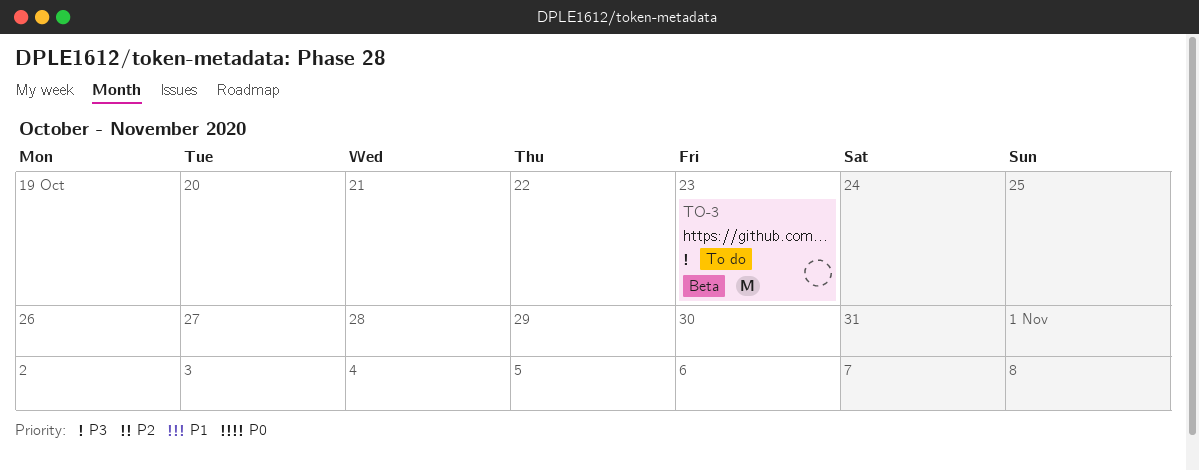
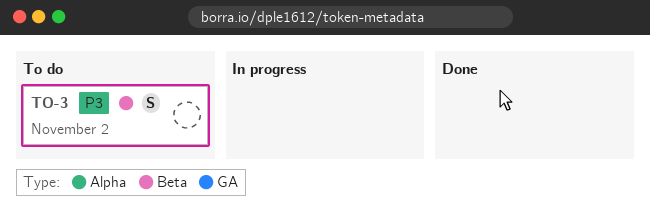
TO-3, estimate: M -> S
TO-3, due: Oct 23 -> Nov 2

